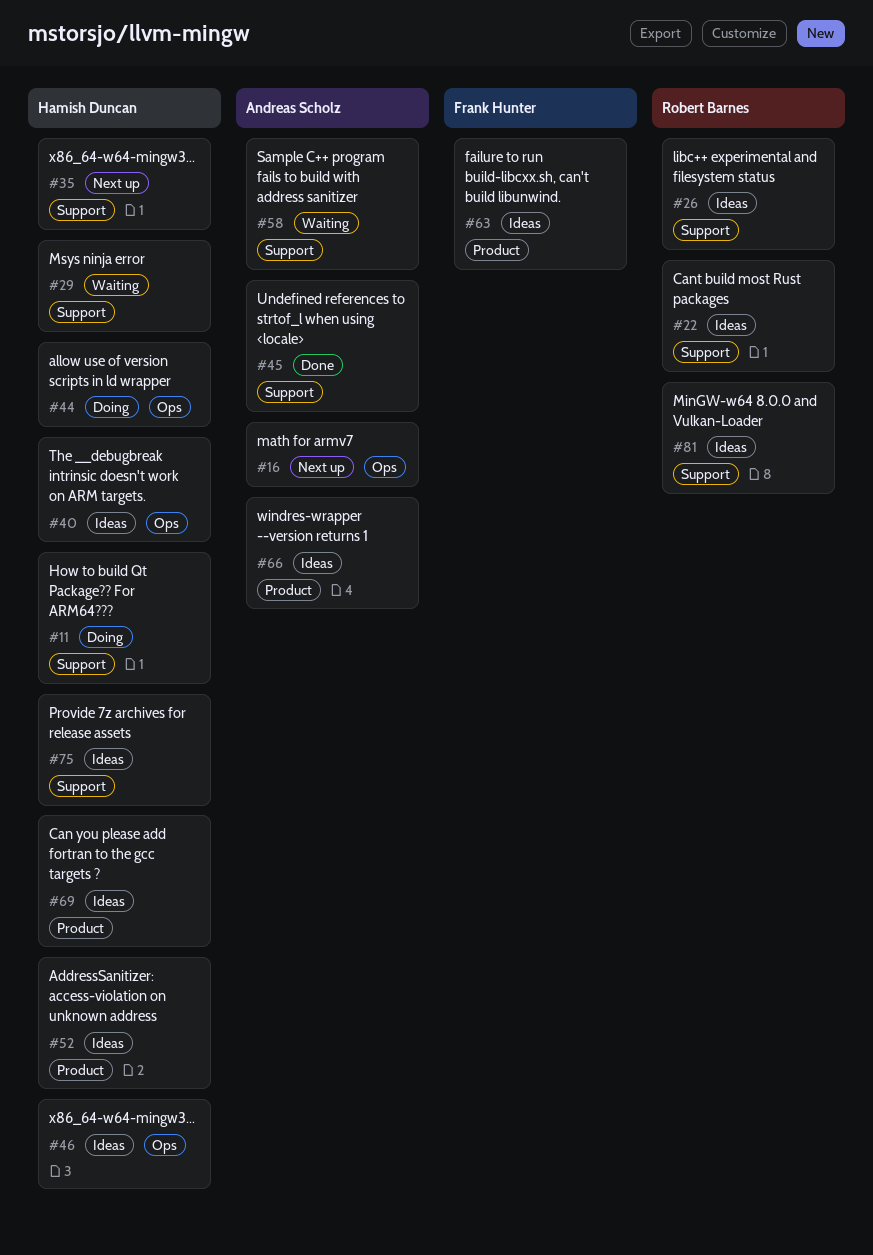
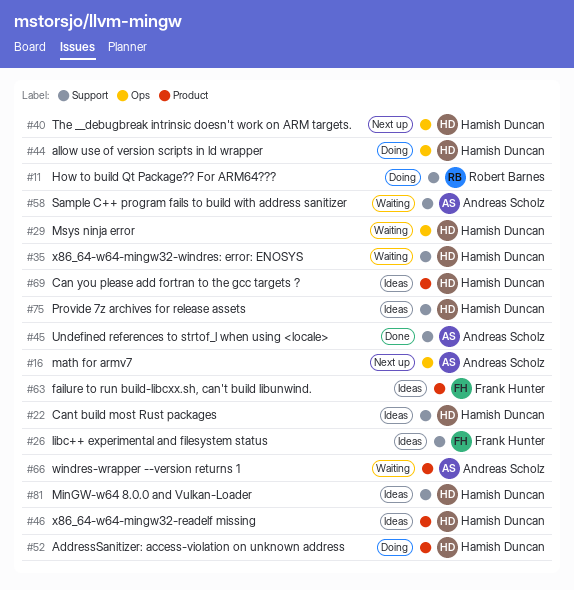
#11, owner: Hamish Duncan -> Robert Barnes
#22, owner: Robert Barnes -> Hamish Duncan
#26, owner: Robert Barnes -> Frank Hunter
#29, label: Support -> Ops
#35, status: Next up -> Waiting
#40, status: Ideas -> Next up
#46, label: Ops -> Product
#52, status: Ideas -> Doing
#66, status: Ideas -> Waiting
#81, owner: Robert Barnes -> Hamish Duncan

